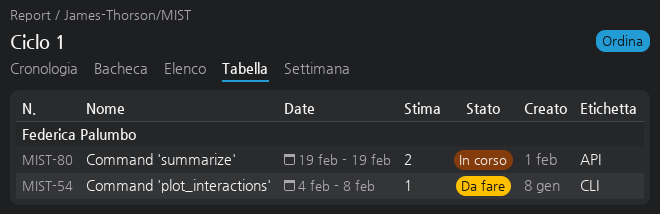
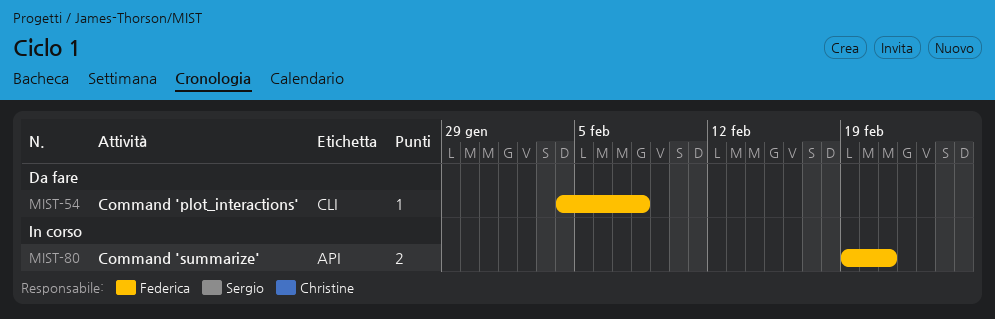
MIST-80, due: Feb 19 -> Feb 21

